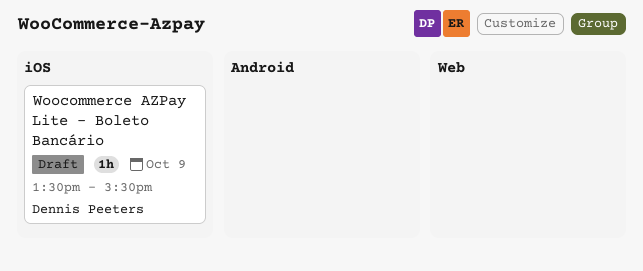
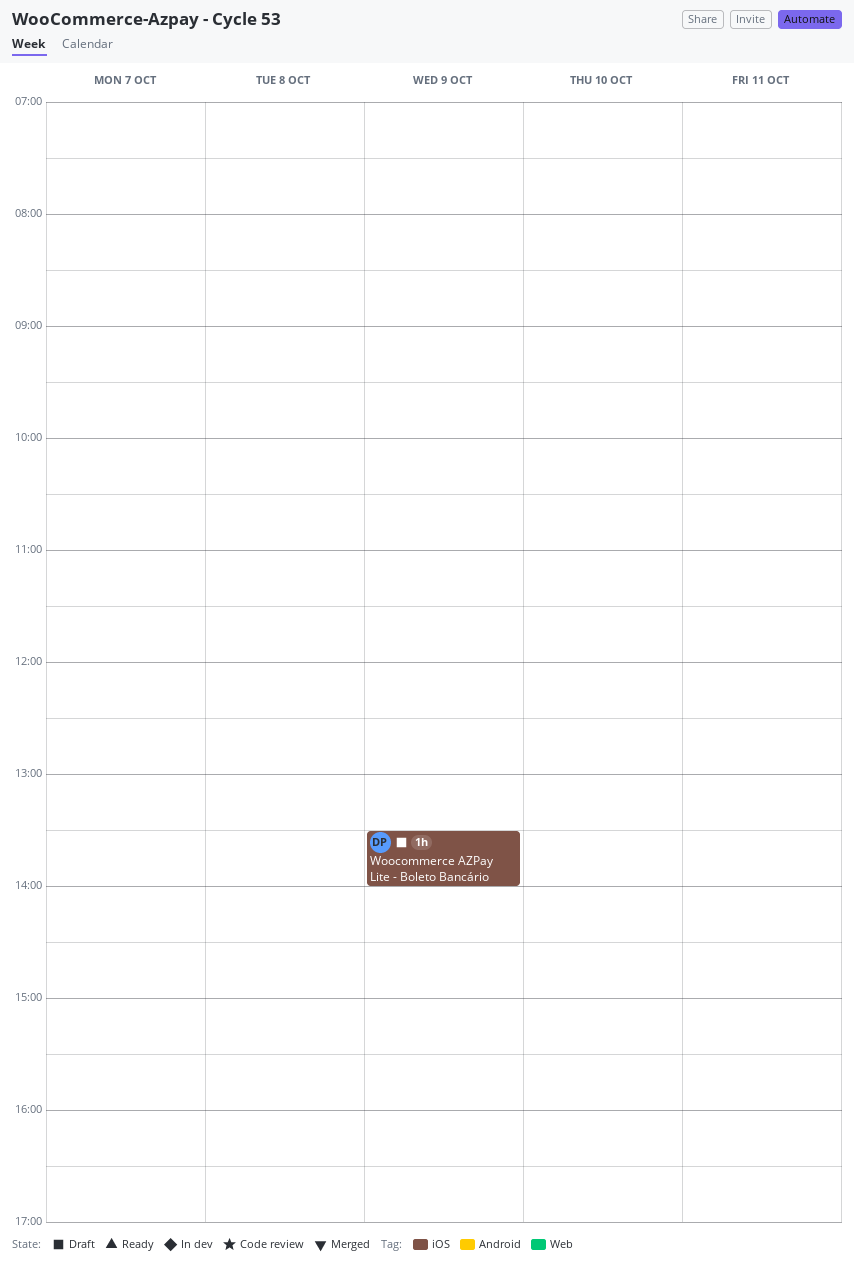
Woocommerce AZPay Lite - Boleto Bancário, ends: 15:30 -> 14:00

